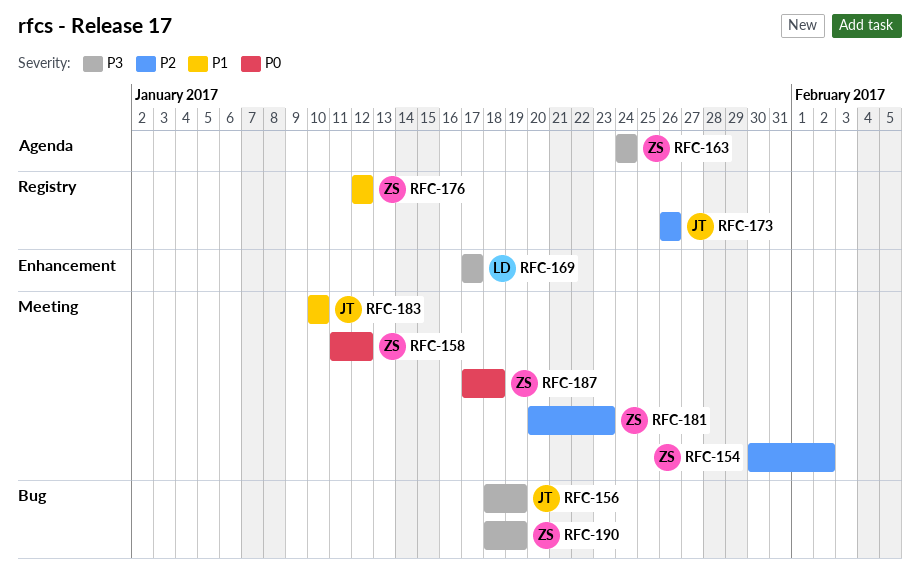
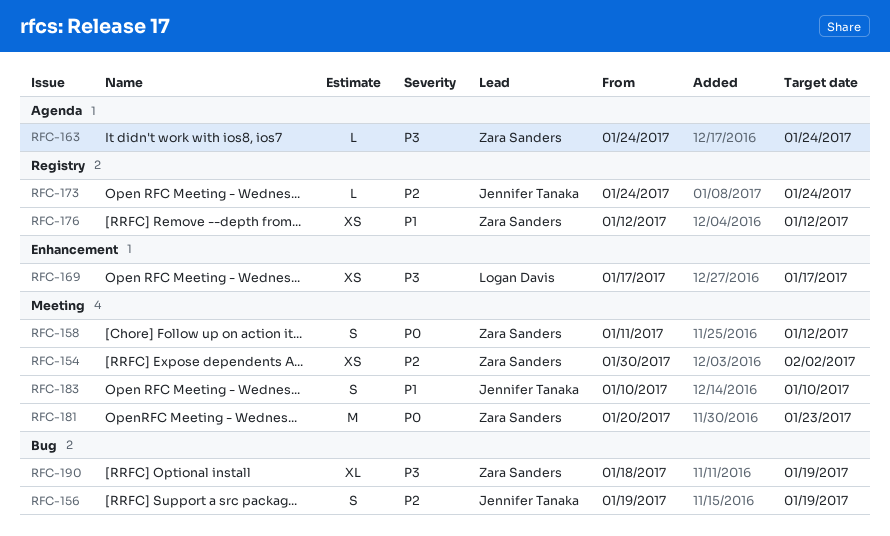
RFC-156, priority: P3 -> P2
RFC-156, start: Jan 18 -> Jan 19
RFC-173, start: Jan 26 -> Jan 24
RFC-173, due: Jan 26 -> Jan 24
RFC-181, priority: P2 -> P0
RFC-187: present -> none

